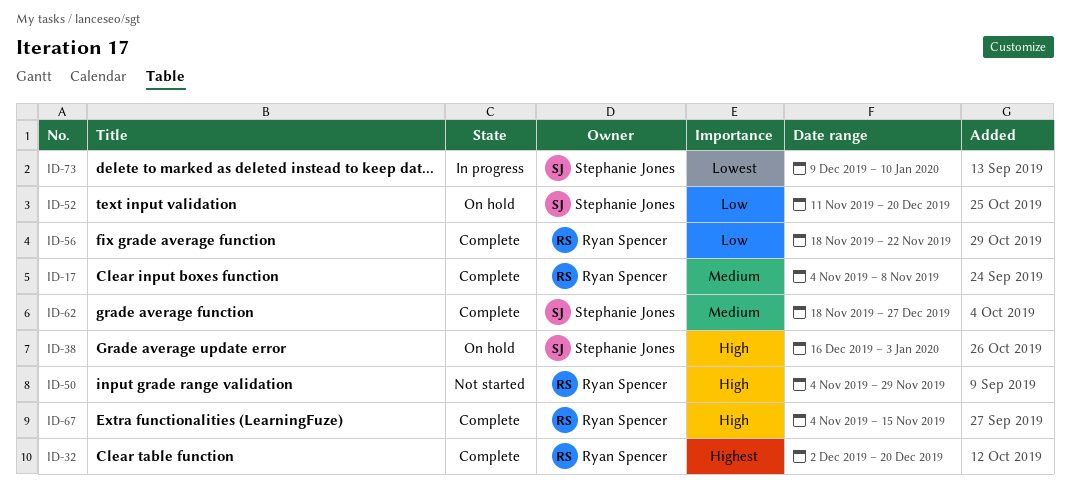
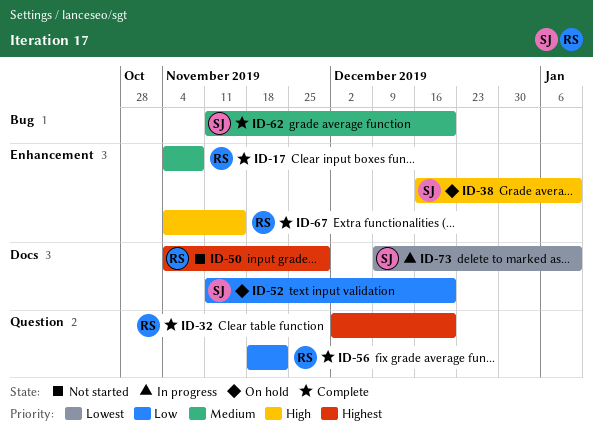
ID-38, due: Jan 3 -> Jan 10
ID-50, priority: High -> Highest
ID-62, start: Nov 18 -> Nov 11
ID-62, due: Dec 27 -> Dec 20

